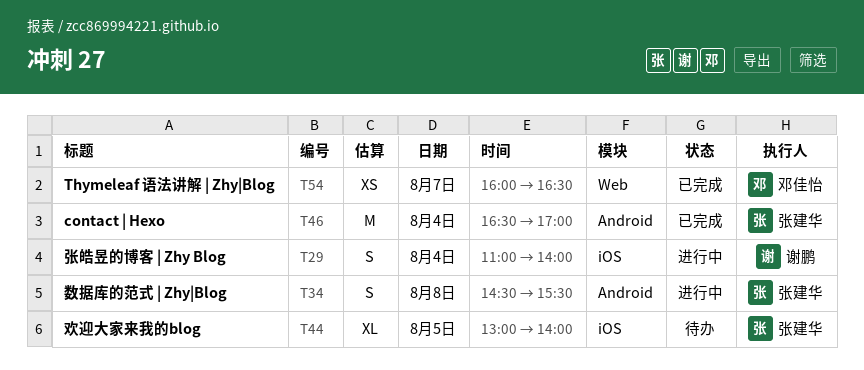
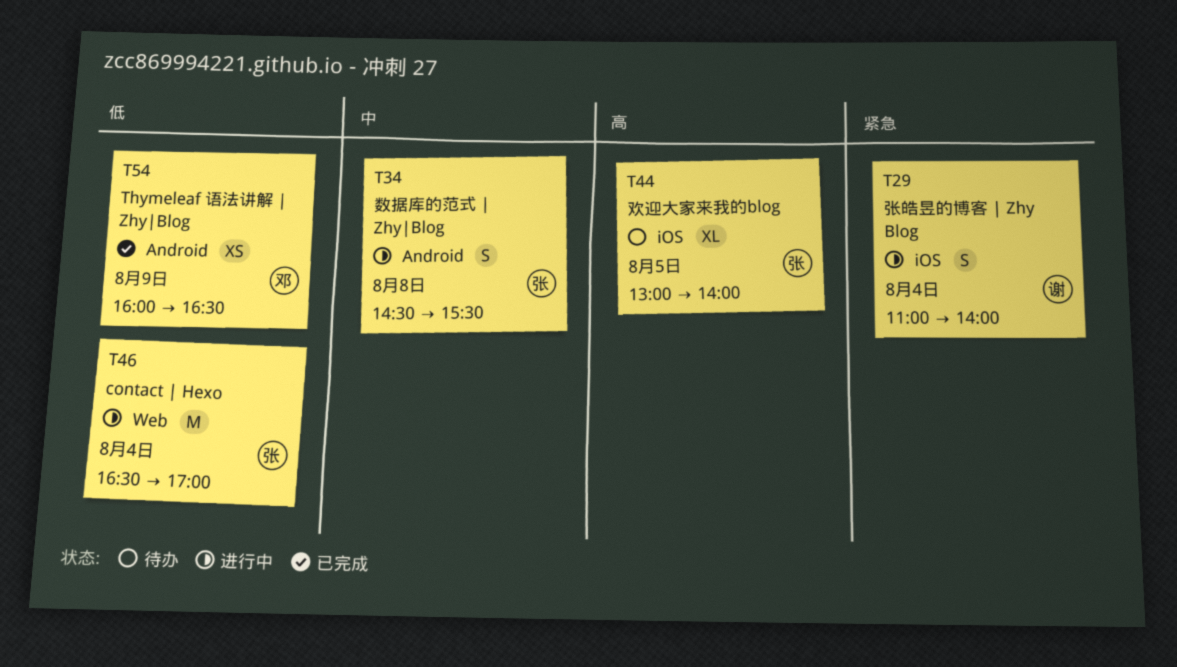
T46, status: 已完成 -> 进行中
T46, label: Android -> Web
T54, label: Web -> Android
T54, day: Aug 7 -> Aug 9

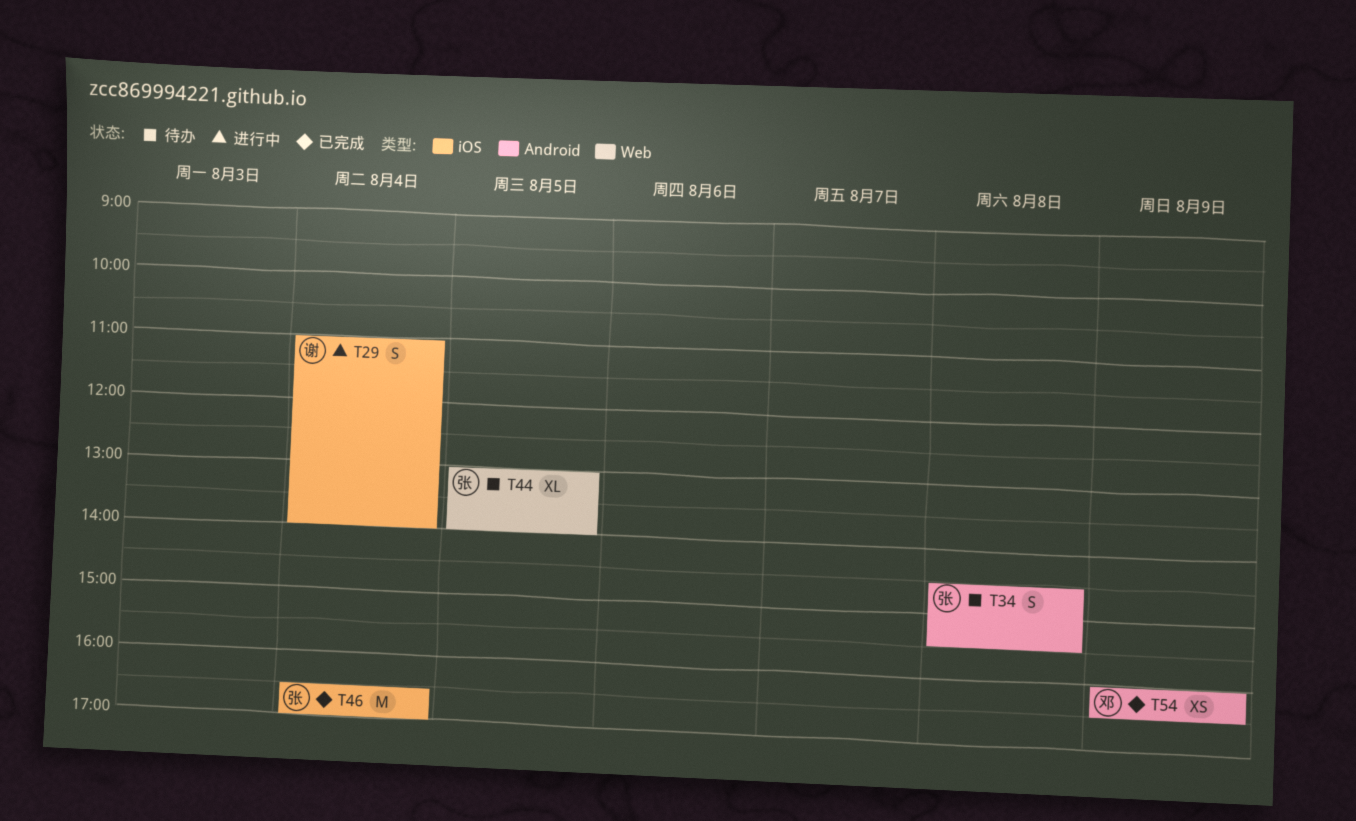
T34, status: 进行中 -> 待办
T44, label: iOS -> Web
T46, status: 进行中 -> 已完成
T46, label: Web -> iOS

